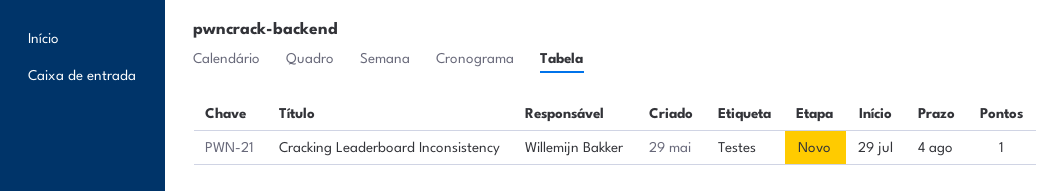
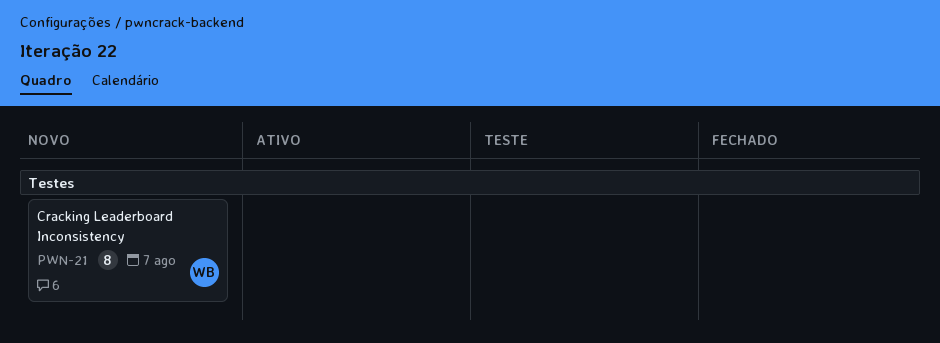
PWN-21, estimate: 1 -> 8
PWN-21, due: Aug 4 -> Aug 7

